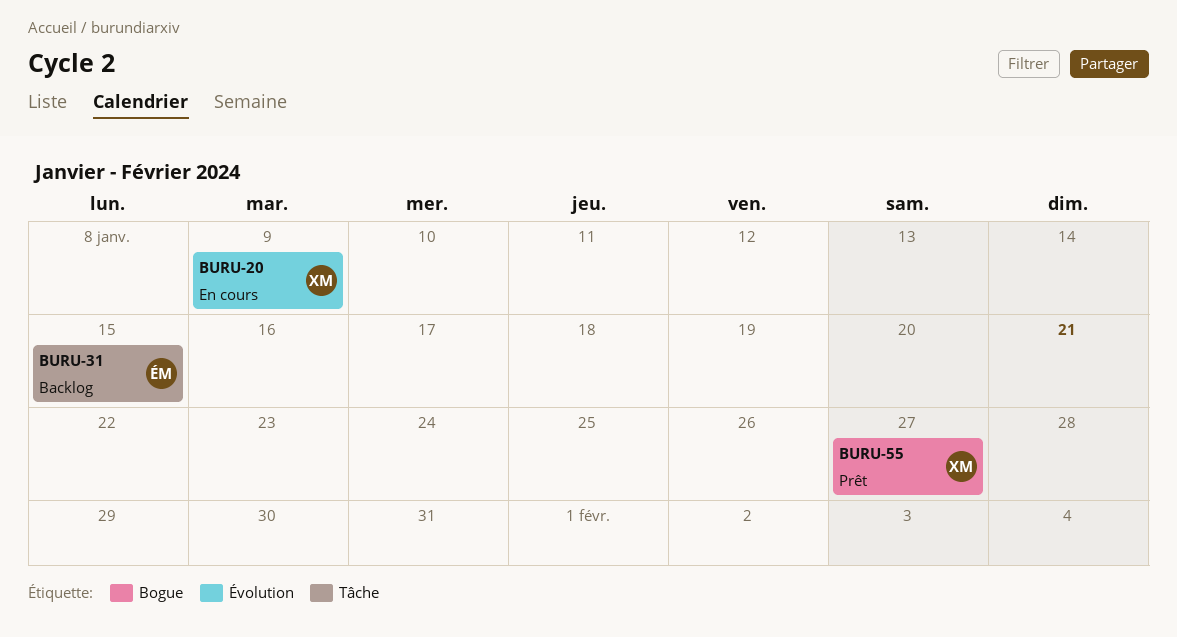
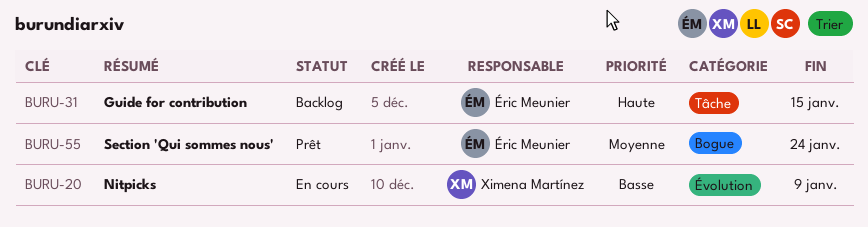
BURU-55, owner: Ximena Martínez -> Éric Meunier
BURU-55, due: Jan 27 -> Jan 24

